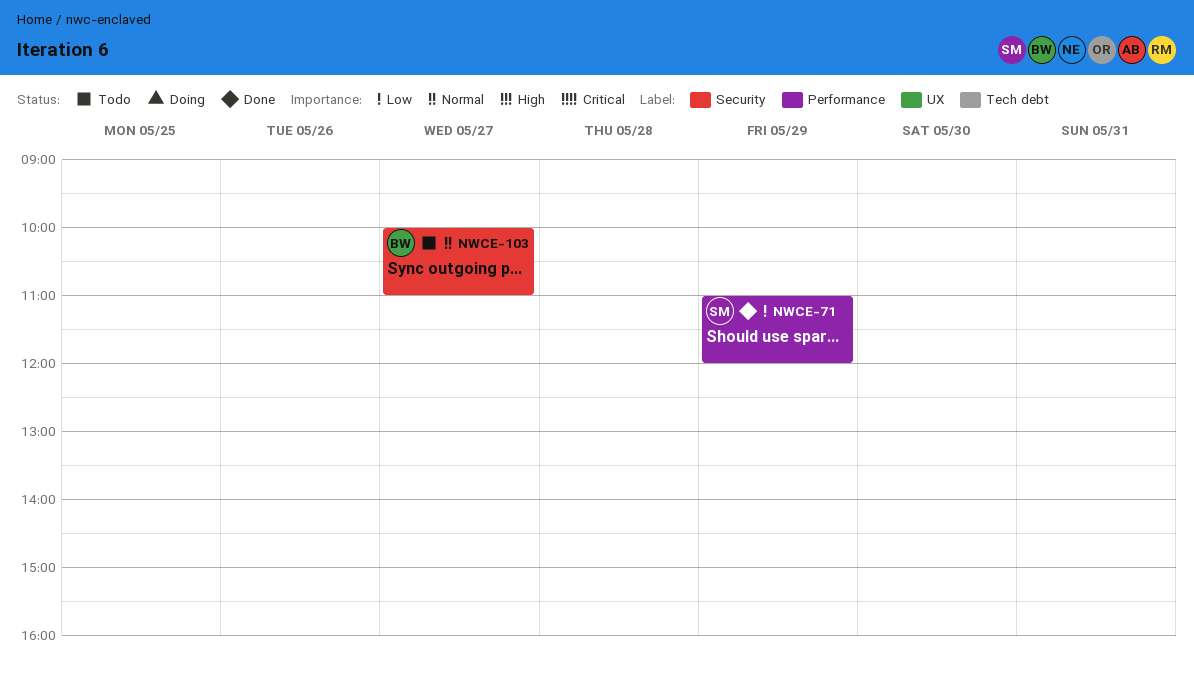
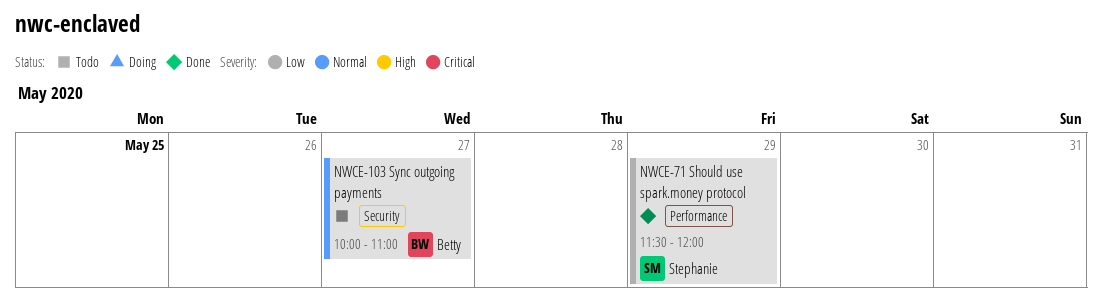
NWCE-71, begins: 11:00 -> 11:30

